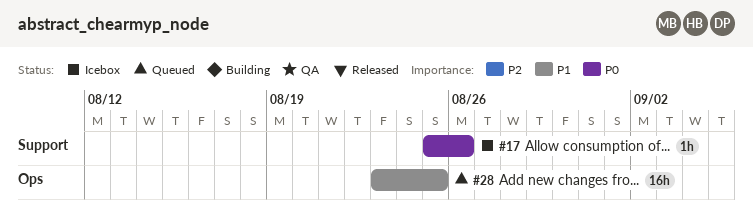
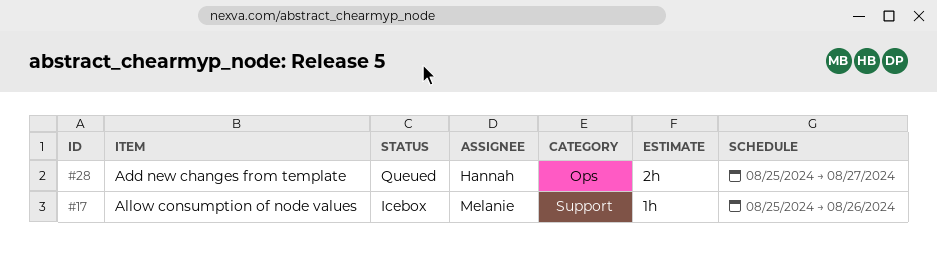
#28, estimate: 16h -> 2h
#28, start: Aug 23 -> Aug 25
#28, due: Aug 25 -> Aug 27

